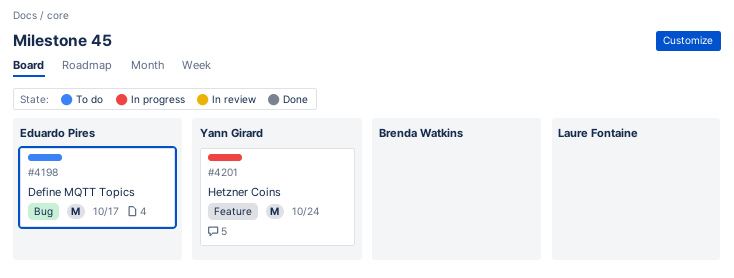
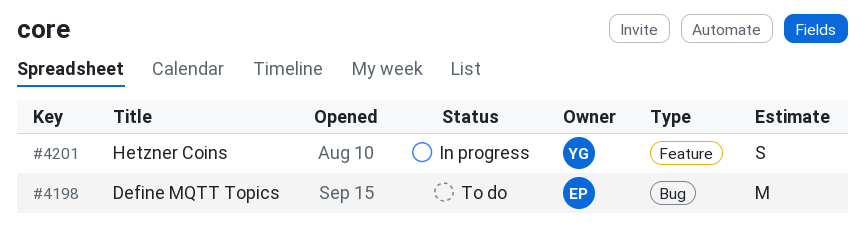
#4201, estimate: M -> S

